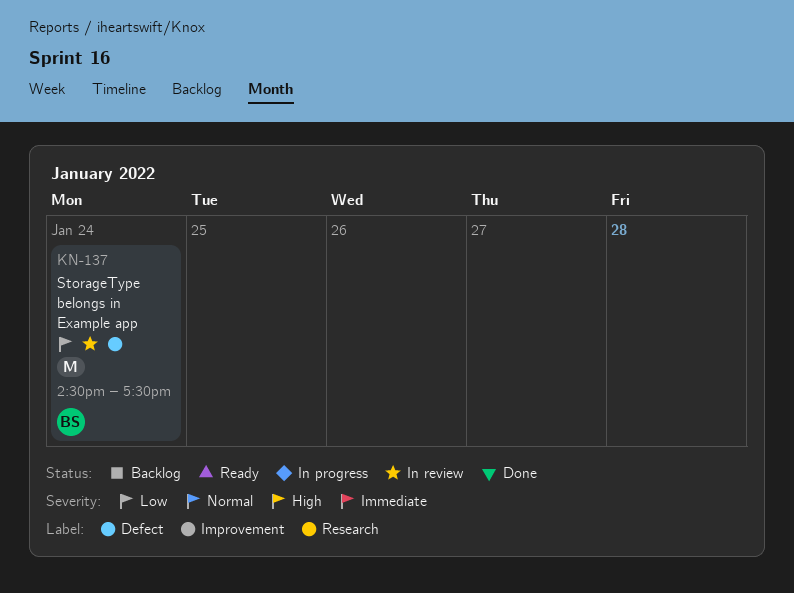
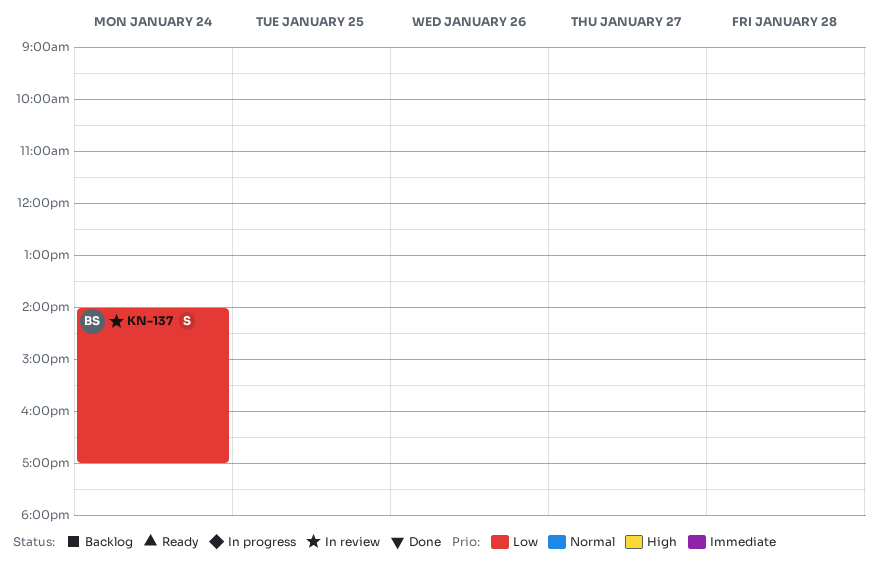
KN-137, estimate: M -> S
KN-137, begins: 14:30 -> 14:00
KN-137, ends: 17:30 -> 17:00

